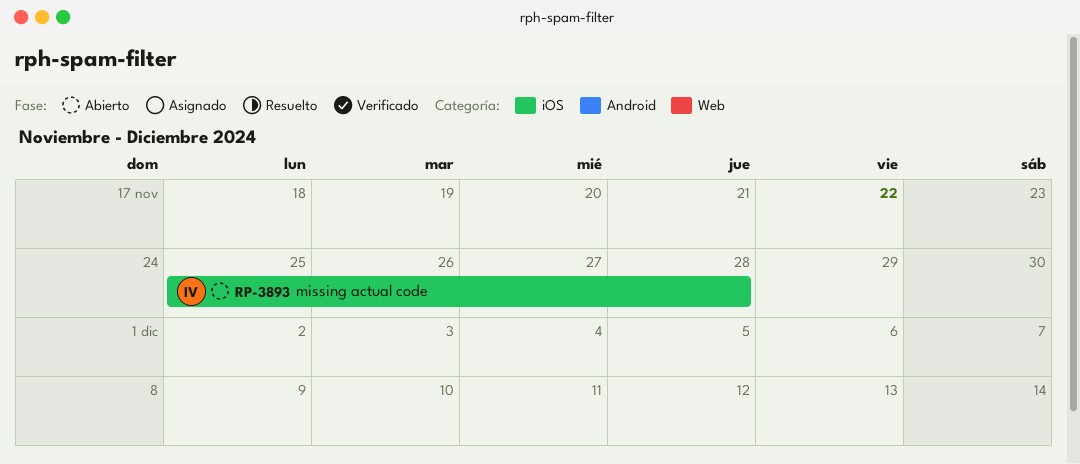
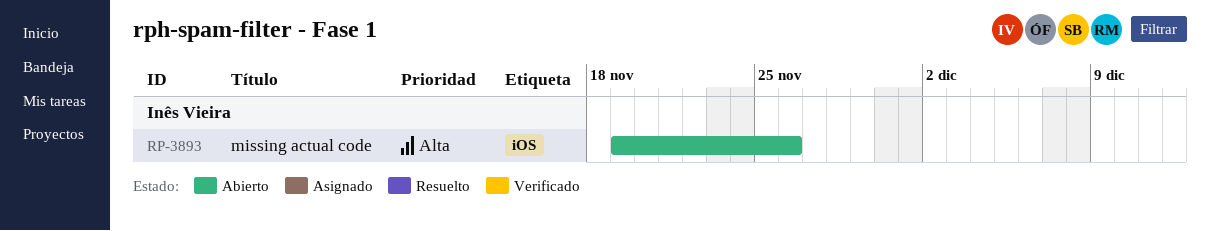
RP-3893, start: Nov 25 -> Nov 19
RP-3893, due: Nov 28 -> Nov 26

